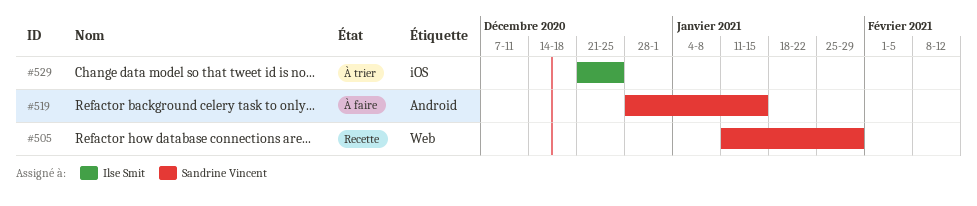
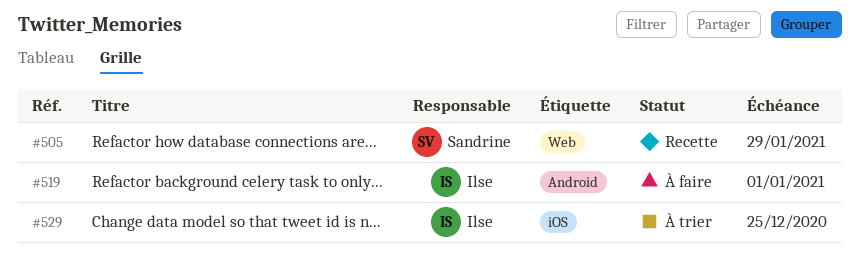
#519, owner: Sandrine Vincent -> Ilse Smit
#519, due: Jan 15 -> Jan 1

